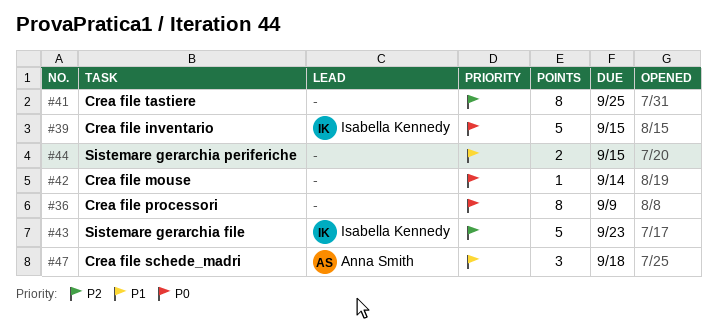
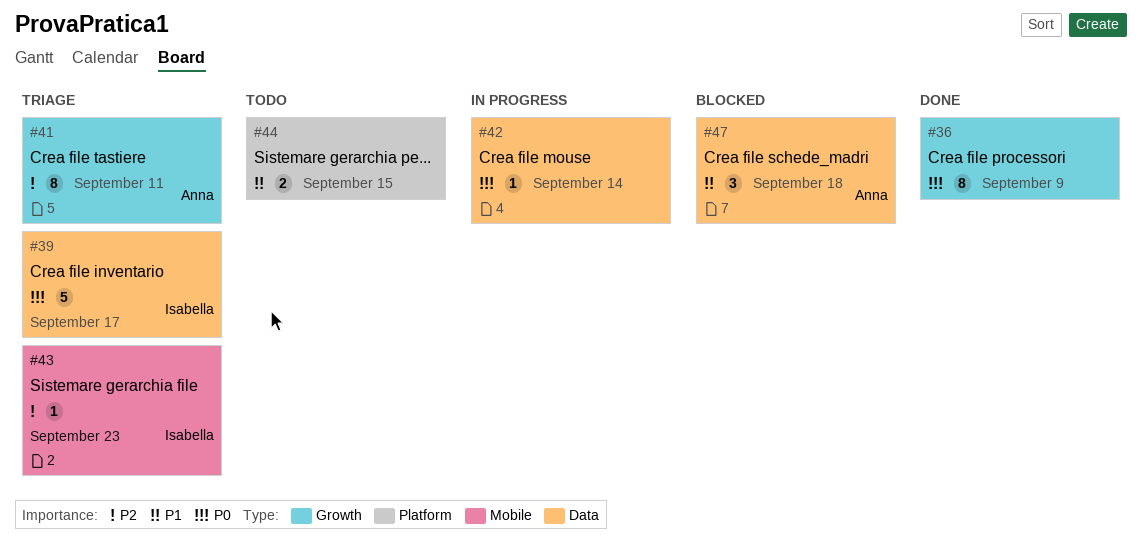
#39, due: Sep 15 -> Sep 17
#41, owner: none -> Anna Smith
#41, due: Sep 25 -> Sep 11
#43, estimate: 5 -> 1

